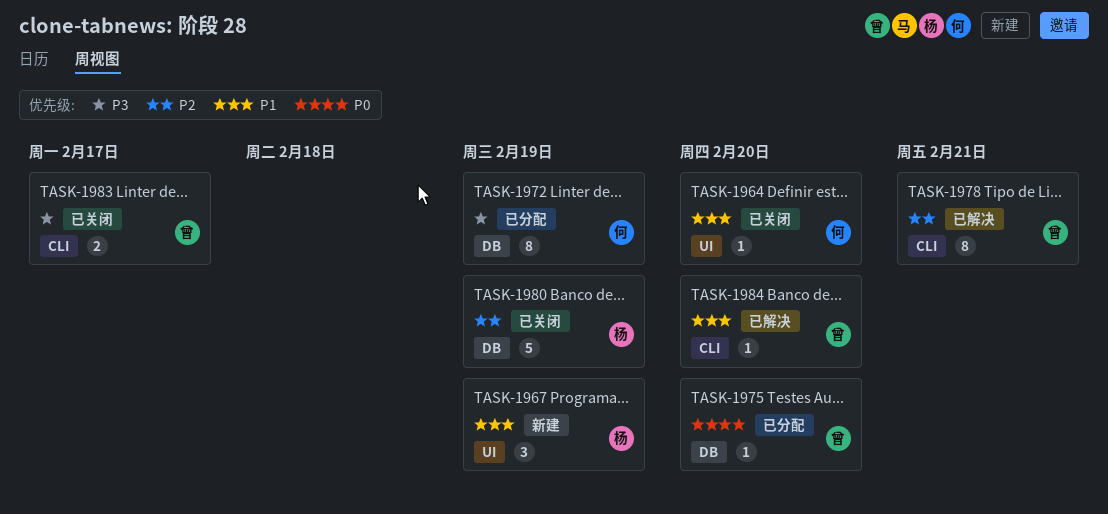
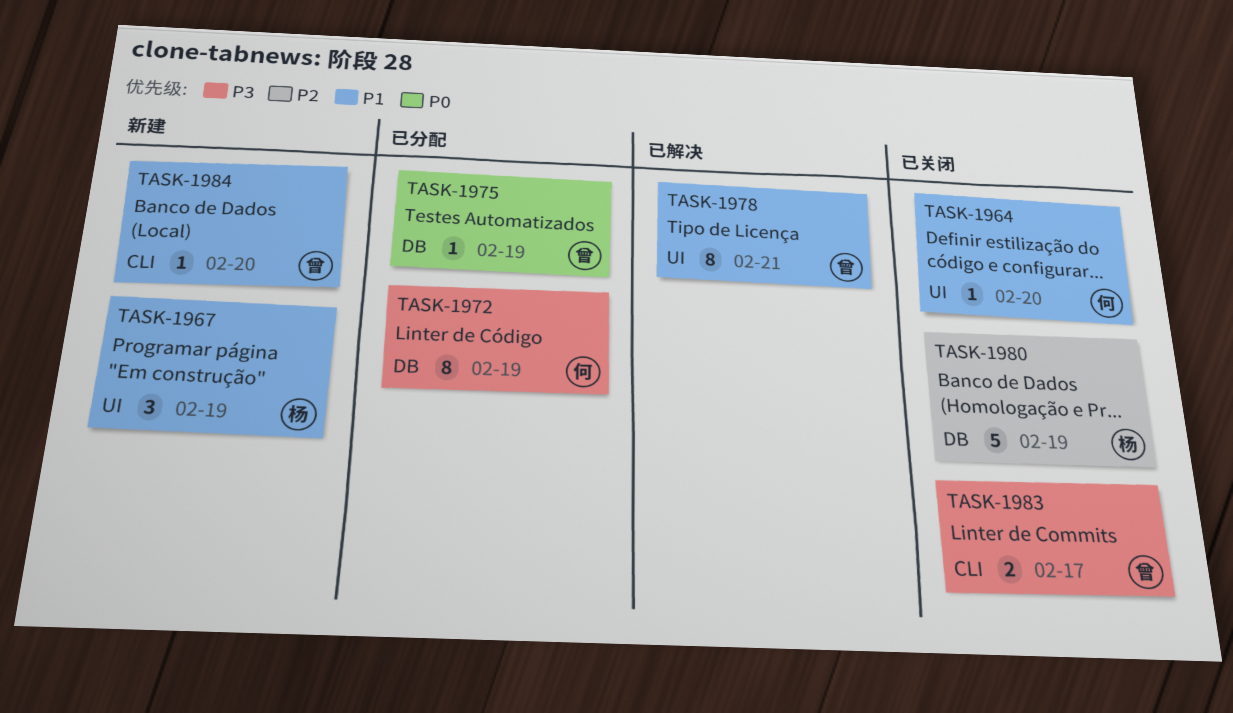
TASK-1975, due: Feb 20 -> Feb 19
TASK-1978, priority: P2 -> P1
TASK-1978, label: CLI -> UI
TASK-1984, status: 已解决 -> 新建

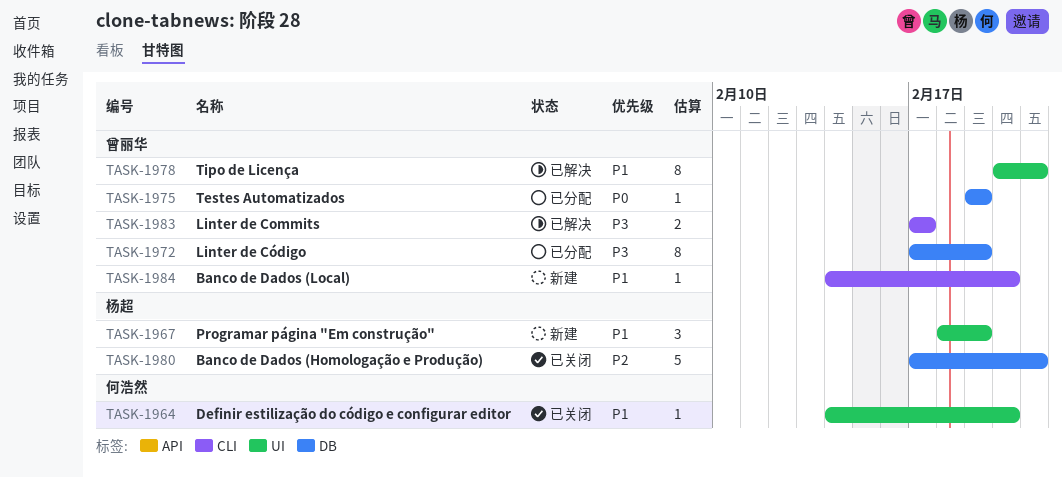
TASK-1972, owner: 何浩然 -> 曾丽华
TASK-1980, due: Feb 19 -> Feb 21
TASK-1983, status: 已关闭 -> 已解决

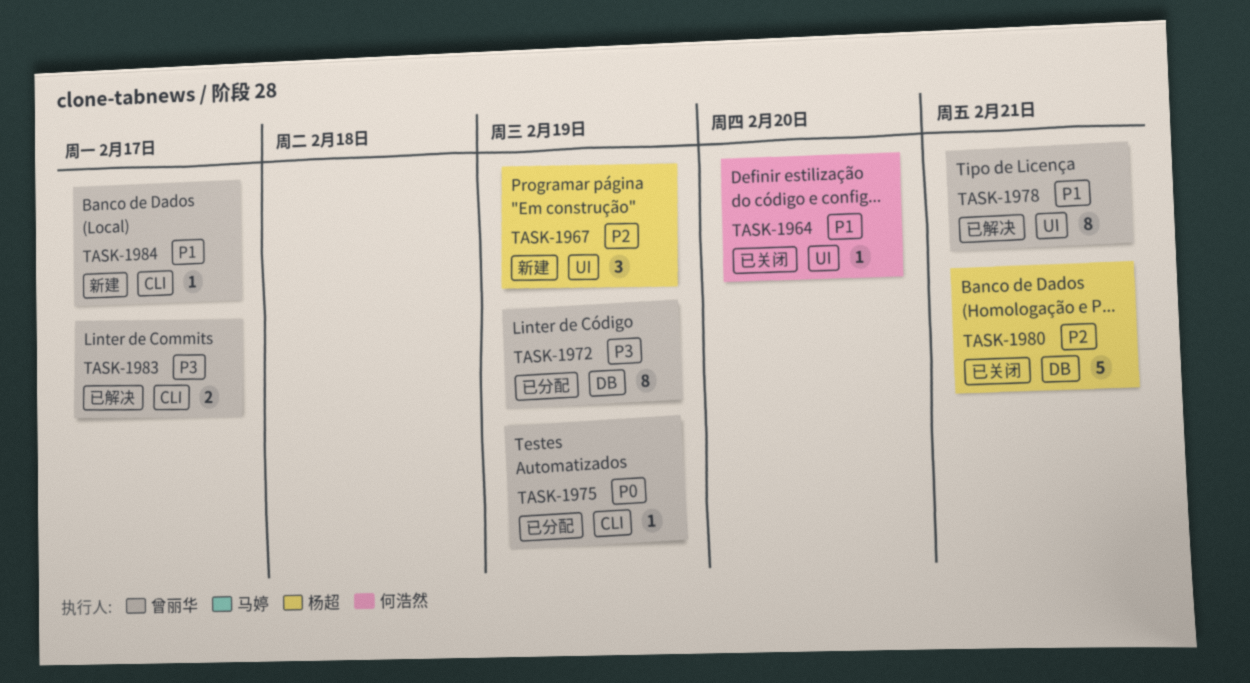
TASK-1967, priority: P1 -> P2
TASK-1975, label: DB -> CLI
TASK-1984, due: Feb 20 -> Feb 17

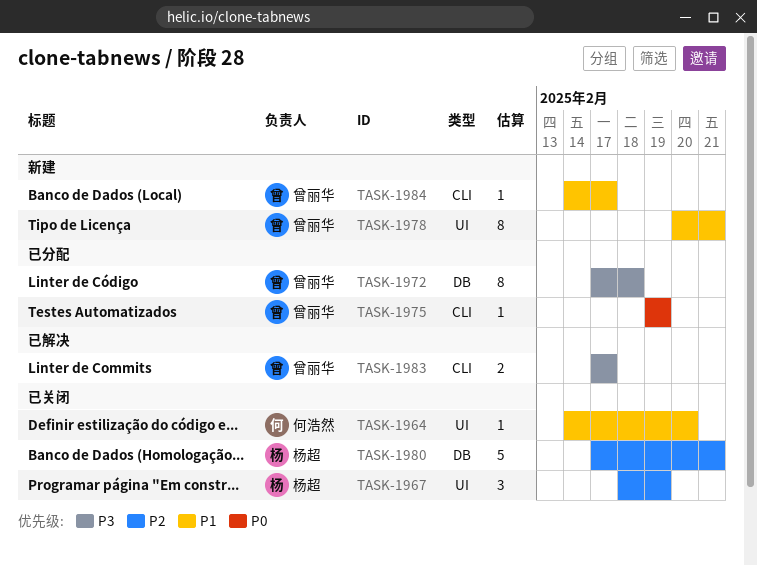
TASK-1967, status: 新建 -> 已关闭
TASK-1972, due: Feb 19 -> Feb 18
TASK-1978, status: 已解决 -> 新建

